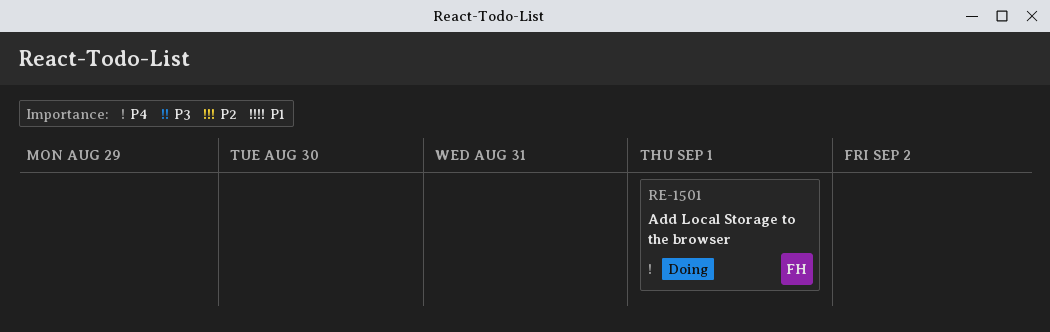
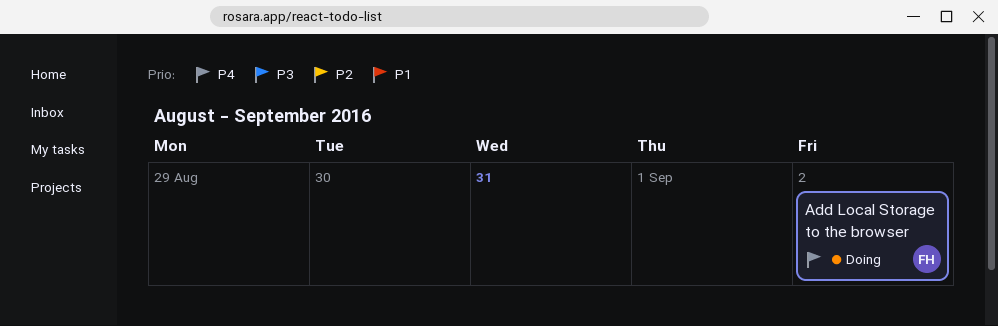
Add Local Storage to the browser, due: Sep 1 -> Sep 2

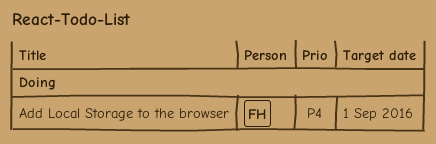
Add Local Storage to the browser, due: Sep 2 -> Sep 1

